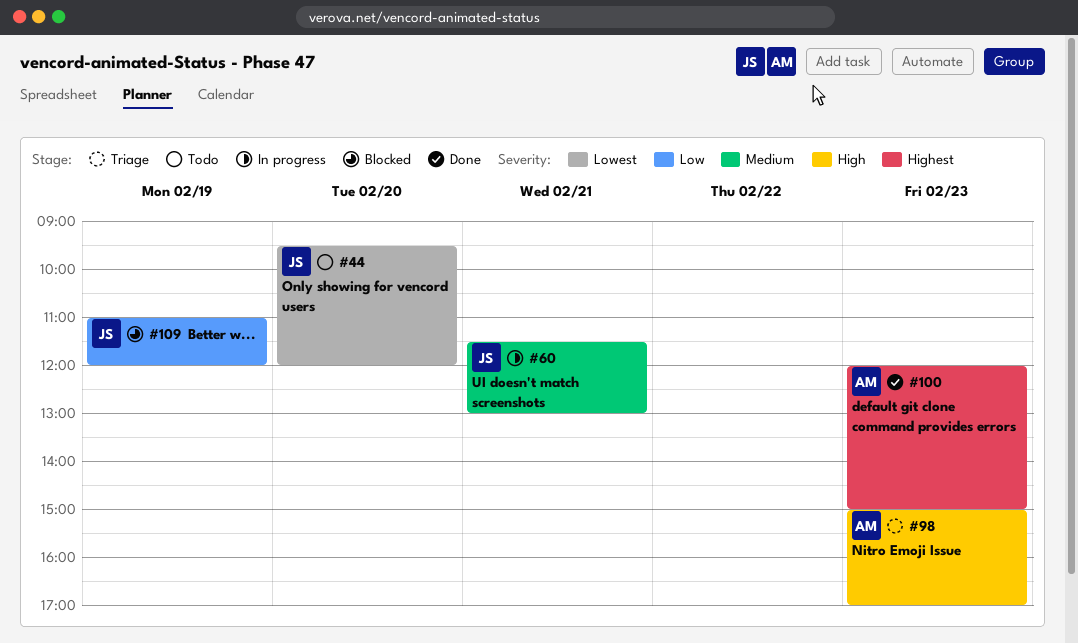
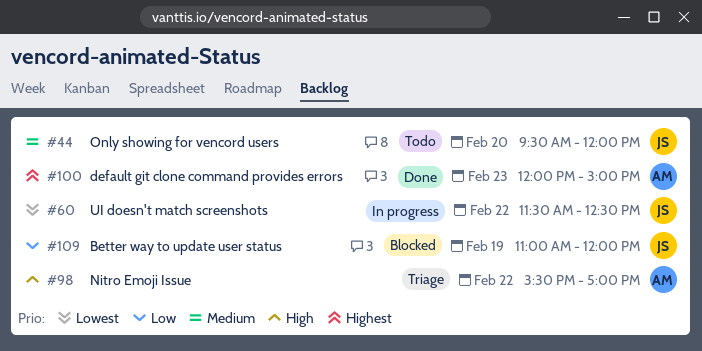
#44, priority: Lowest -> Medium
#60, priority: Medium -> Lowest
#60, day: Feb 21 -> Feb 22
#60, ends: 13:00 -> 12:30
#98, day: Feb 23 -> Feb 22
#98, begins: 15:00 -> 15:30

